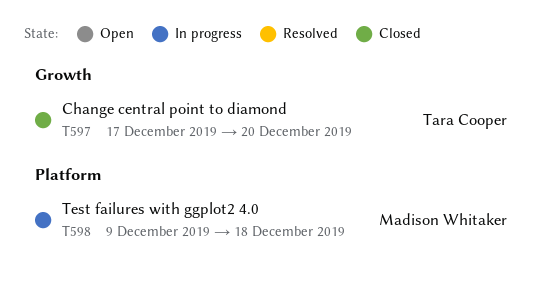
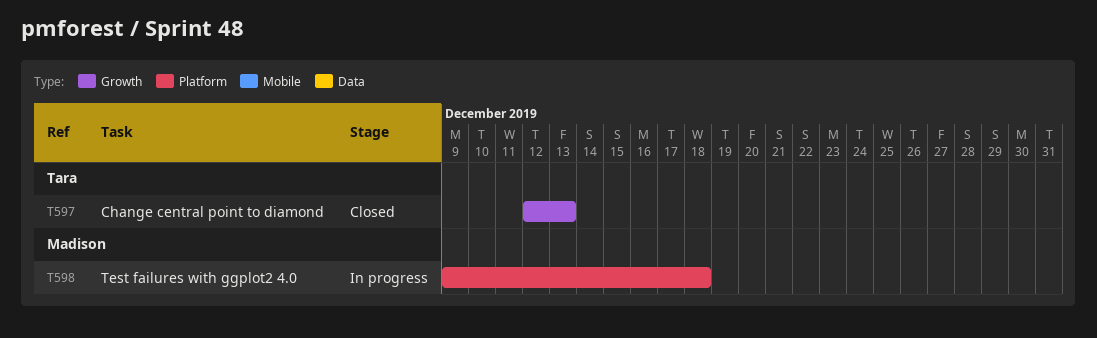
T597, start: Dec 17 -> Dec 12
T597, due: Dec 20 -> Dec 13

